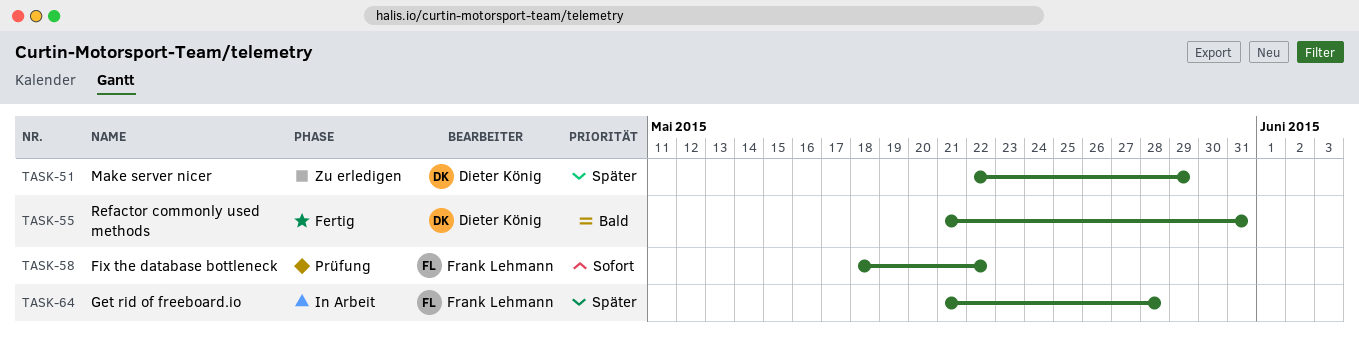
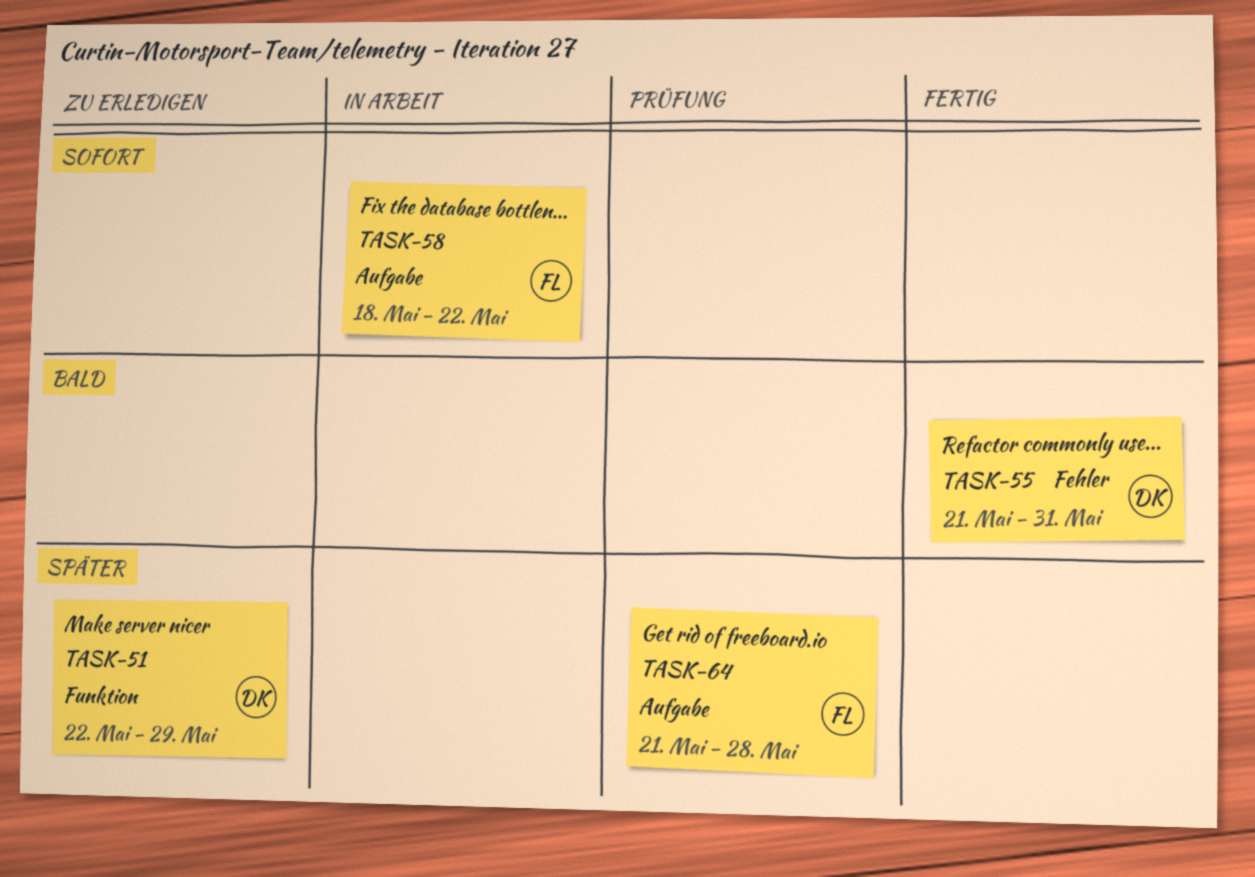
TASK-58, status: Prüfung -> In Arbeit
TASK-64, status: In Arbeit -> Prüfung

